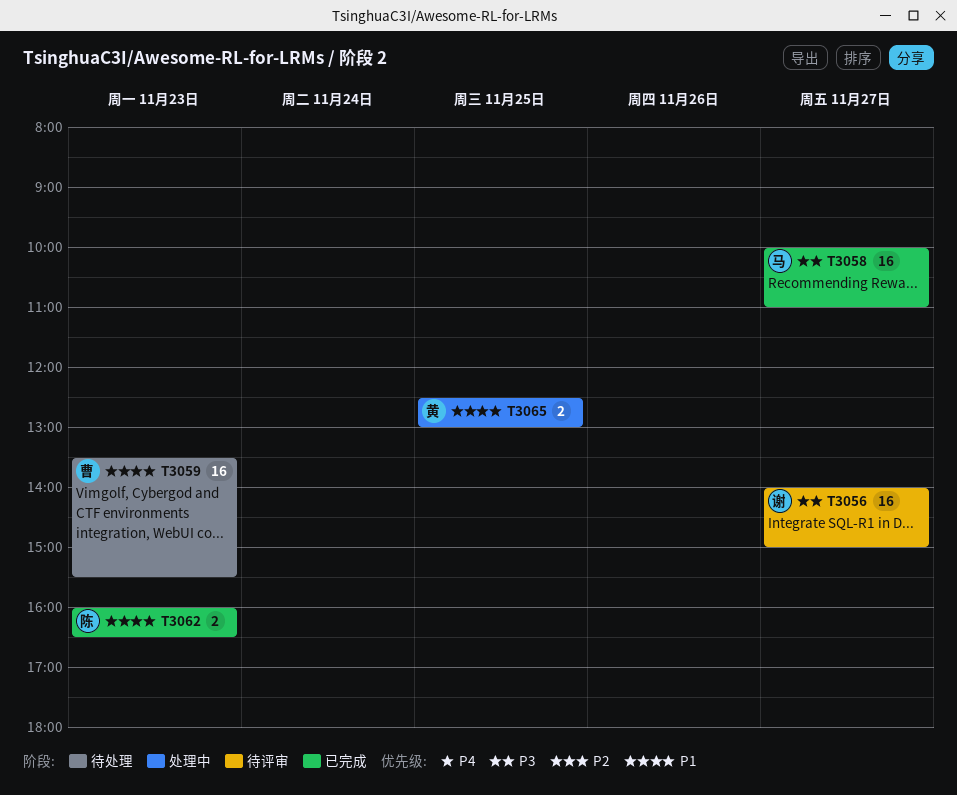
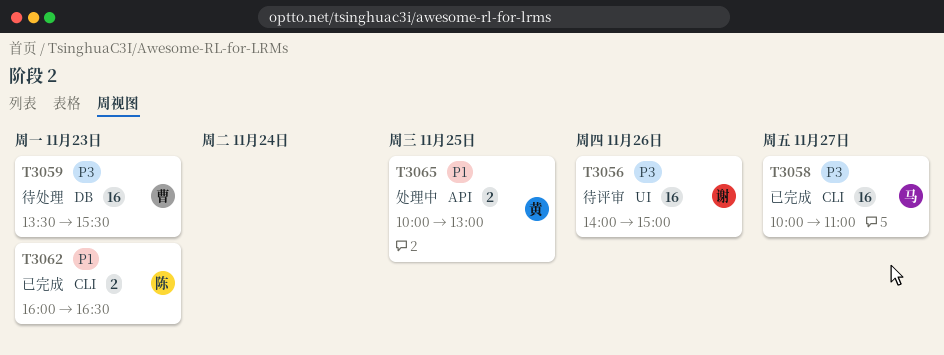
T3056, day: Nov 27 -> Nov 26
T3059, priority: P1 -> P3
T3065, begins: 12:30 -> 10:00

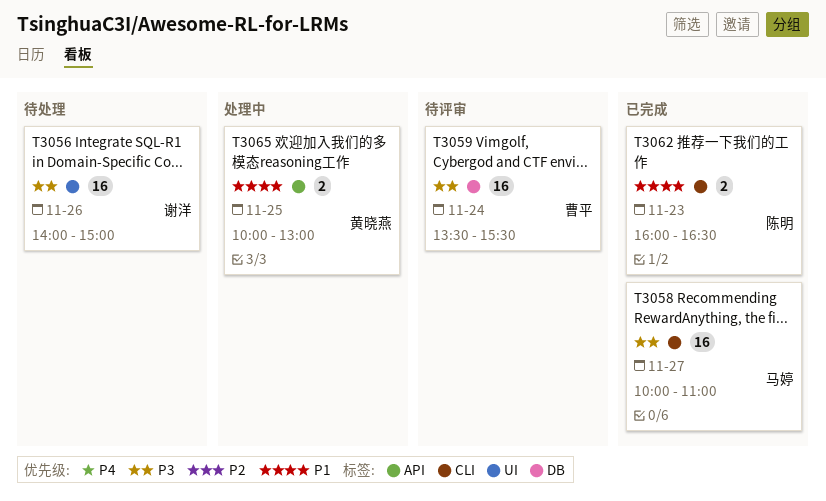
T3056, status: 待评审 -> 待处理
T3059, status: 待处理 -> 待评审
T3059, day: Nov 23 -> Nov 24

